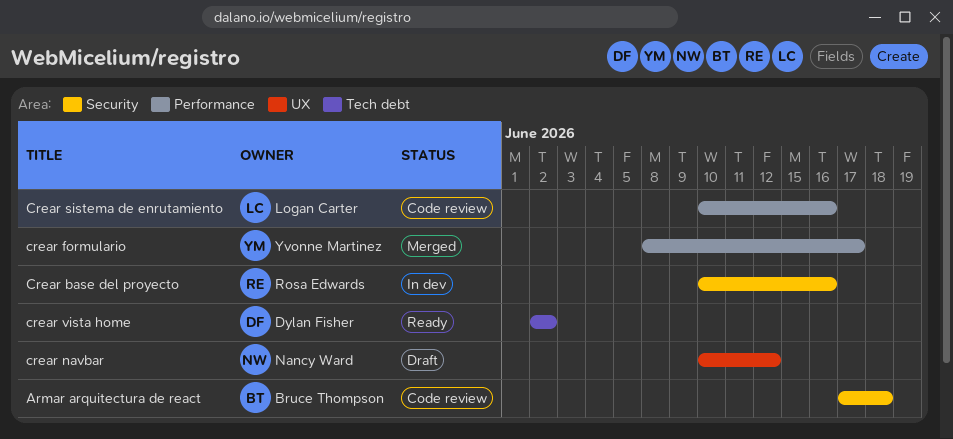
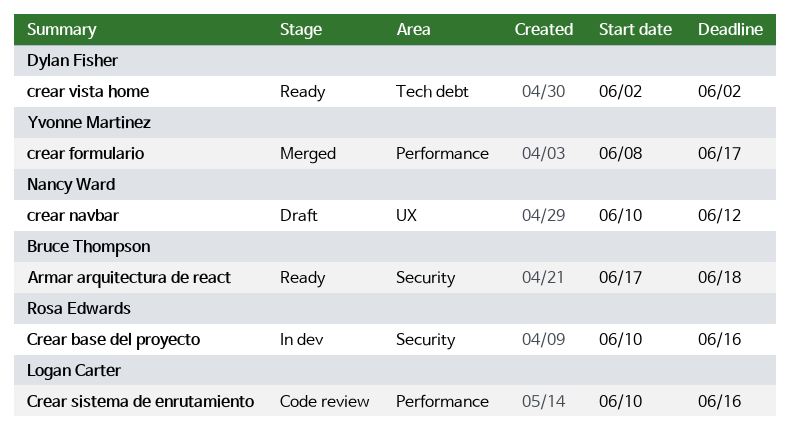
Armar arquitectura de react, status: Code review -> Ready

